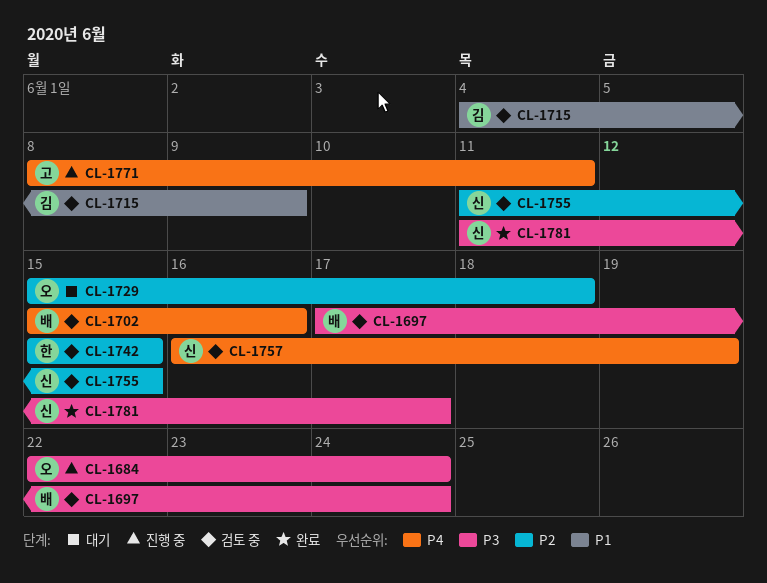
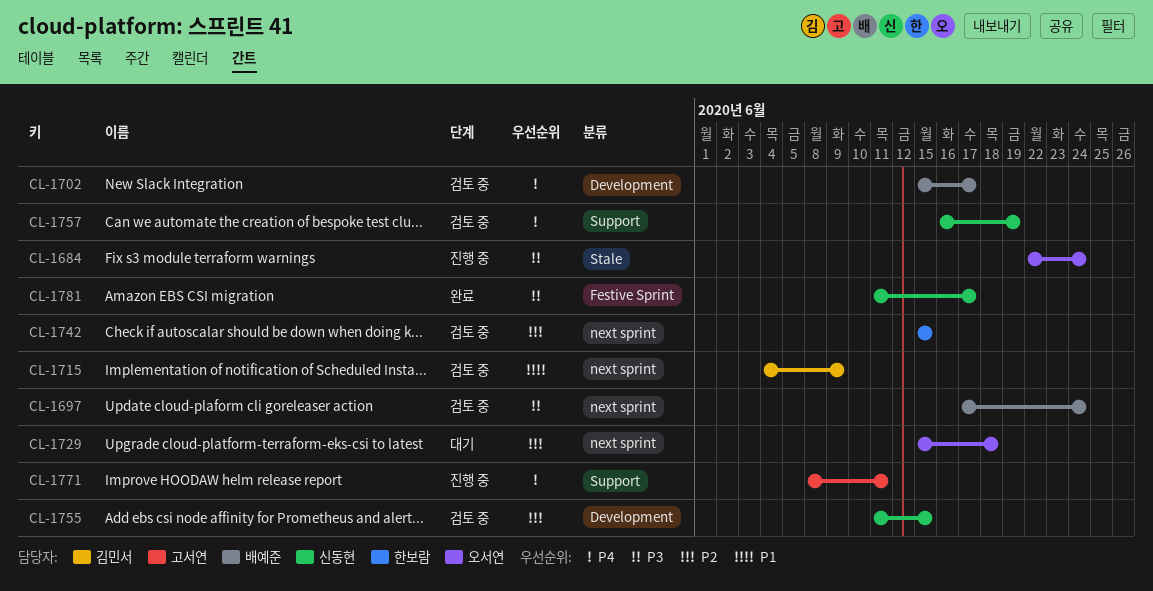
CL-1702, due: Jun 16 -> Jun 17

